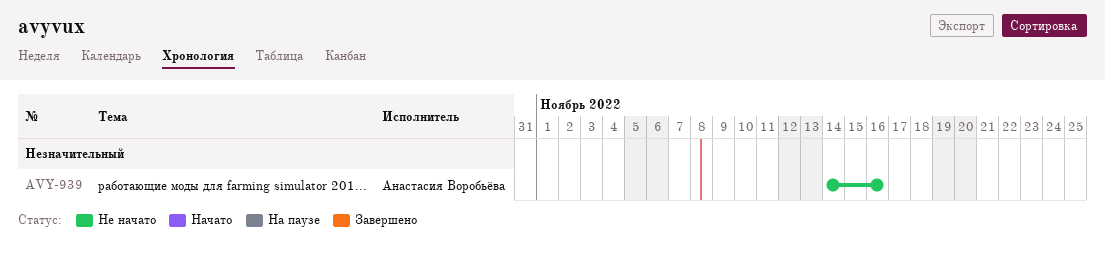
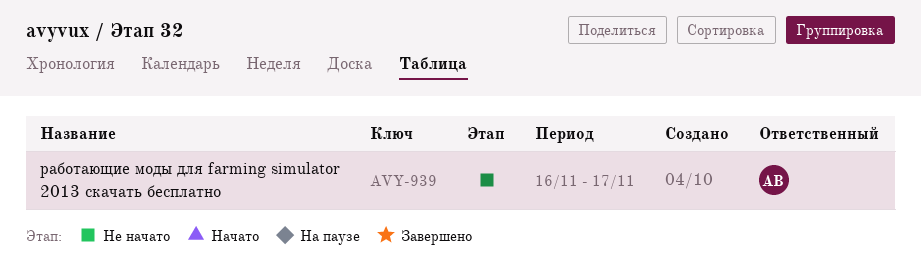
AVY-939, start: Nov 14 -> Nov 16
AVY-939, due: Nov 16 -> Nov 17

